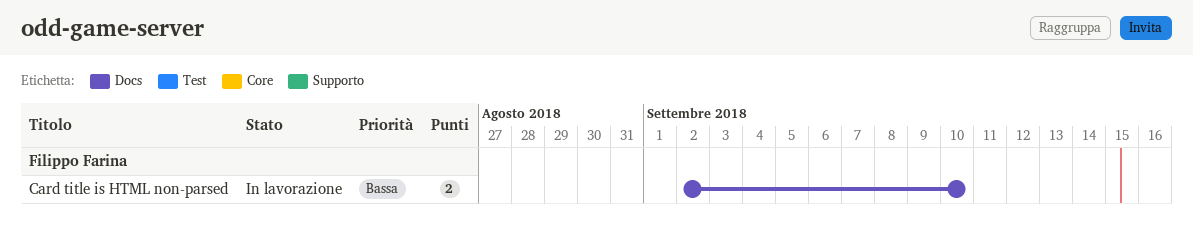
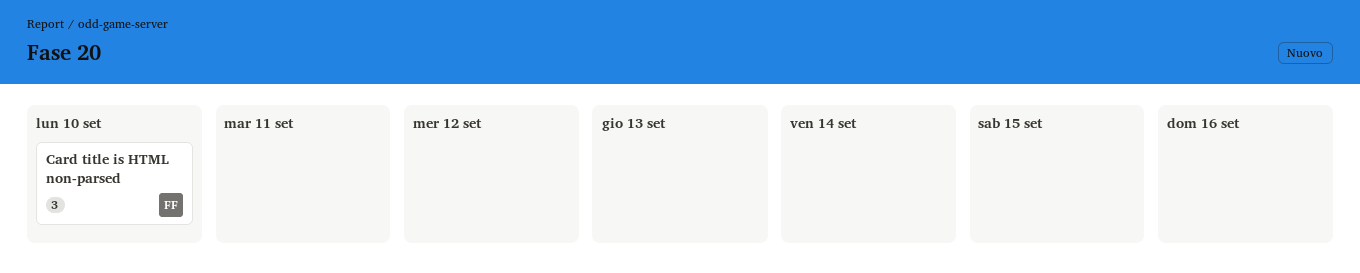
Card title is HTML non-parsed, estimate: 2 -> 3

